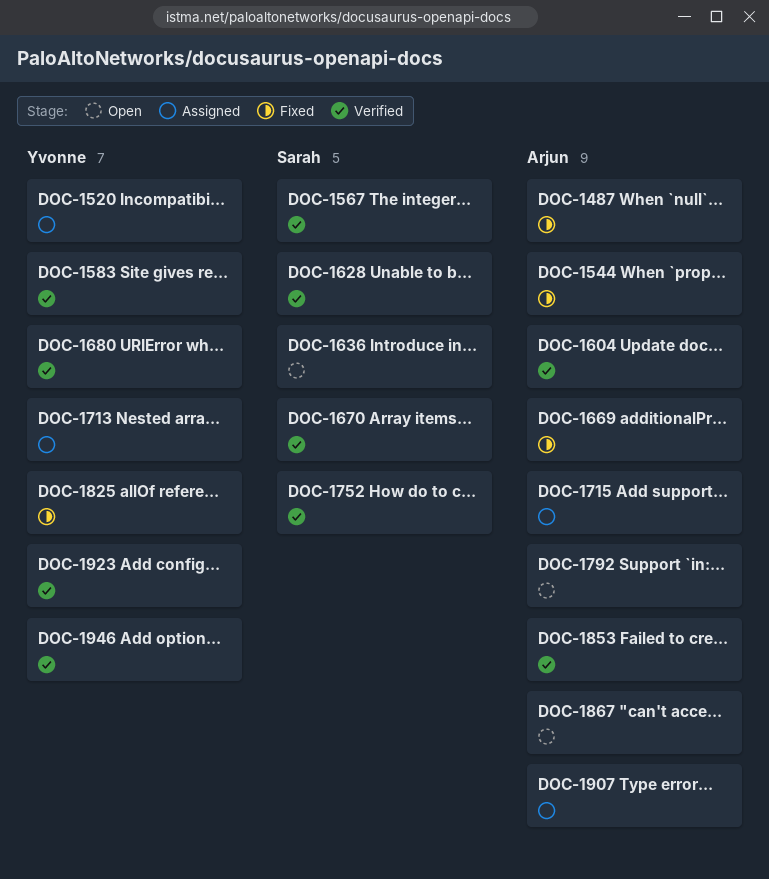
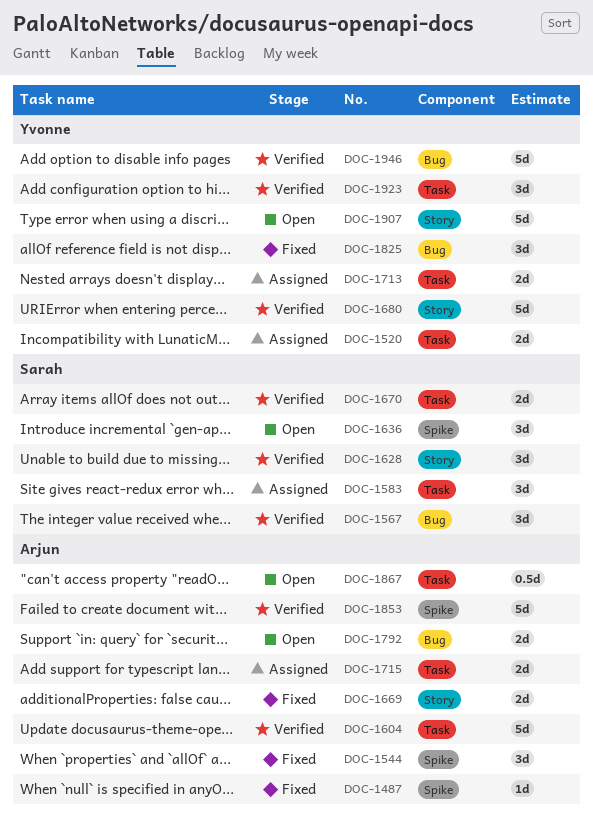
DOC-1583, status: Verified -> Assigned
DOC-1583, owner: Yvonne -> Sarah
DOC-1752: present -> none
DOC-1907, status: Assigned -> Open
DOC-1907, owner: Arjun -> Yvonne

